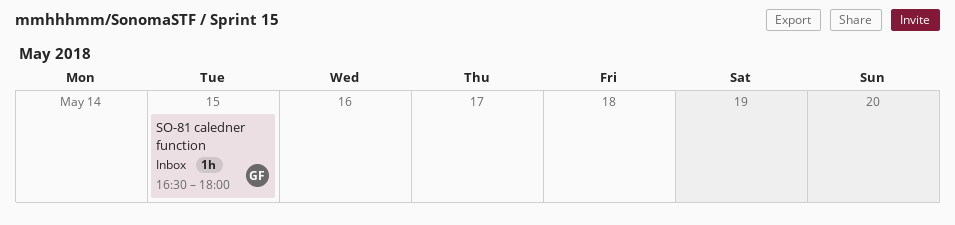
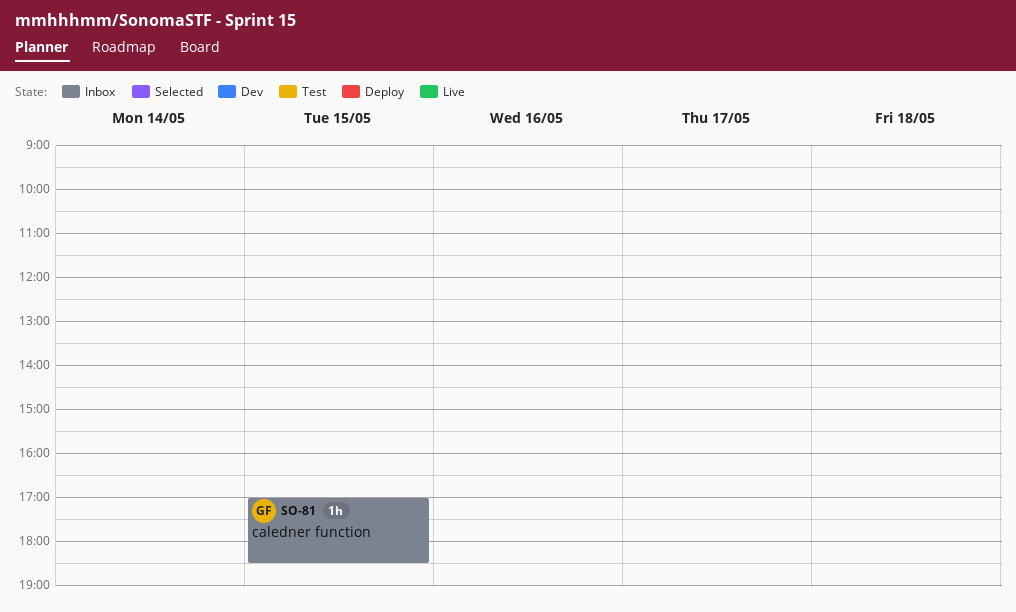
SO-81, begins: 16:30 -> 17:00
SO-81, ends: 18:00 -> 18:30

